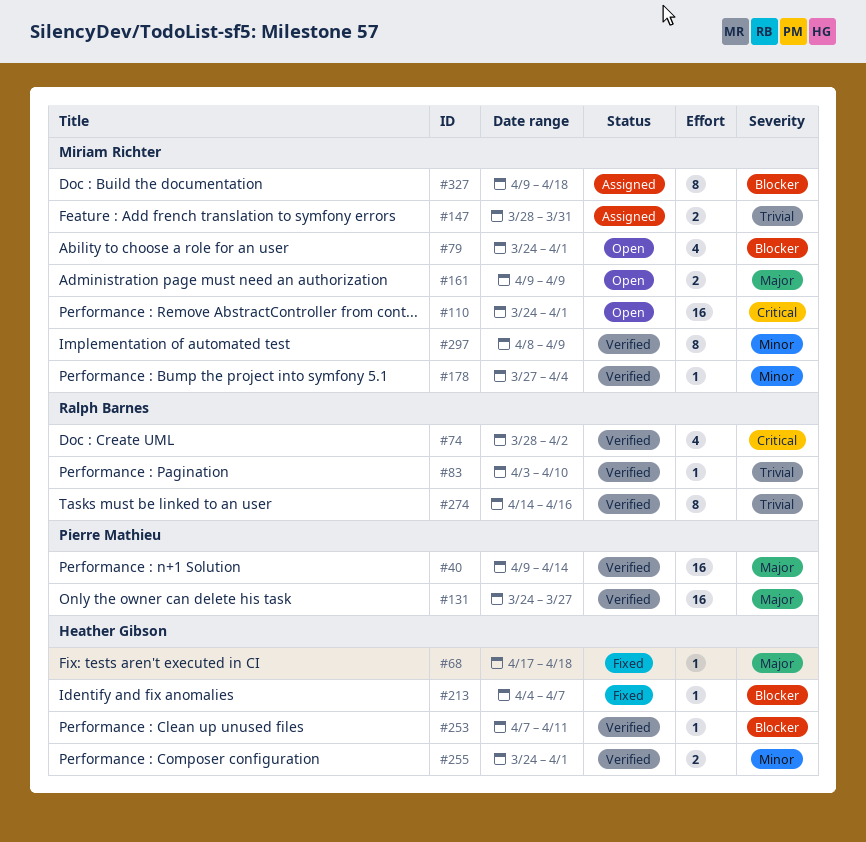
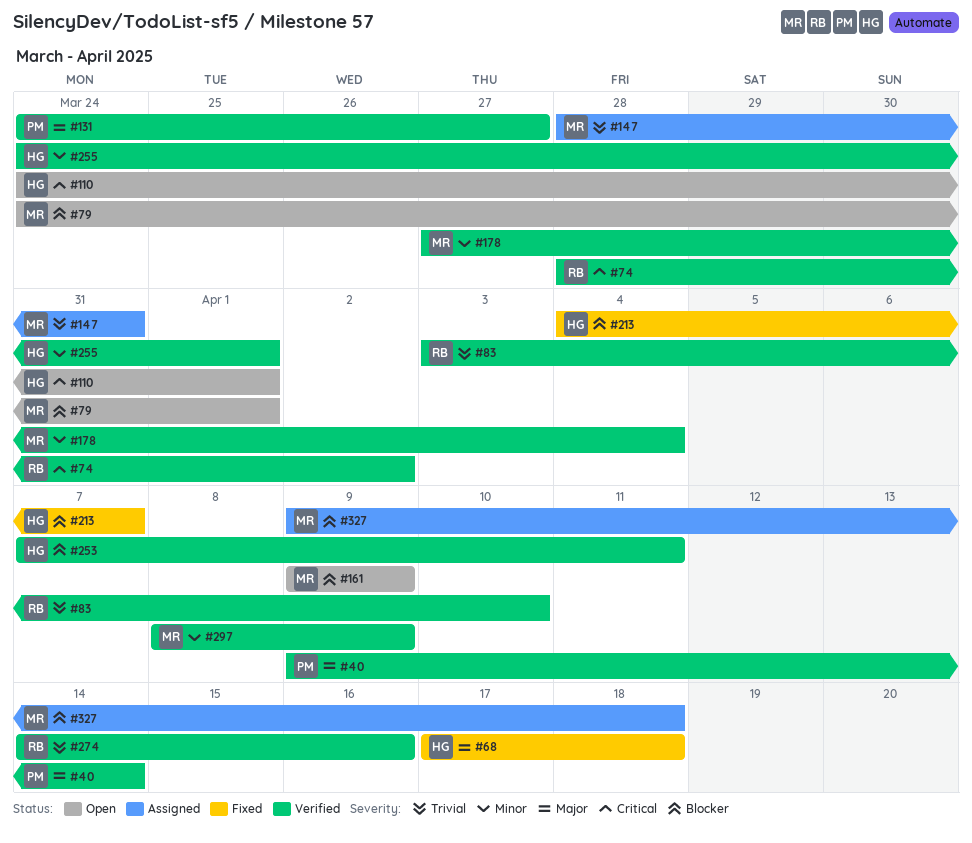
#110, owner: Miriam Richter -> Heather Gibson
#161, priority: Major -> Blocker

